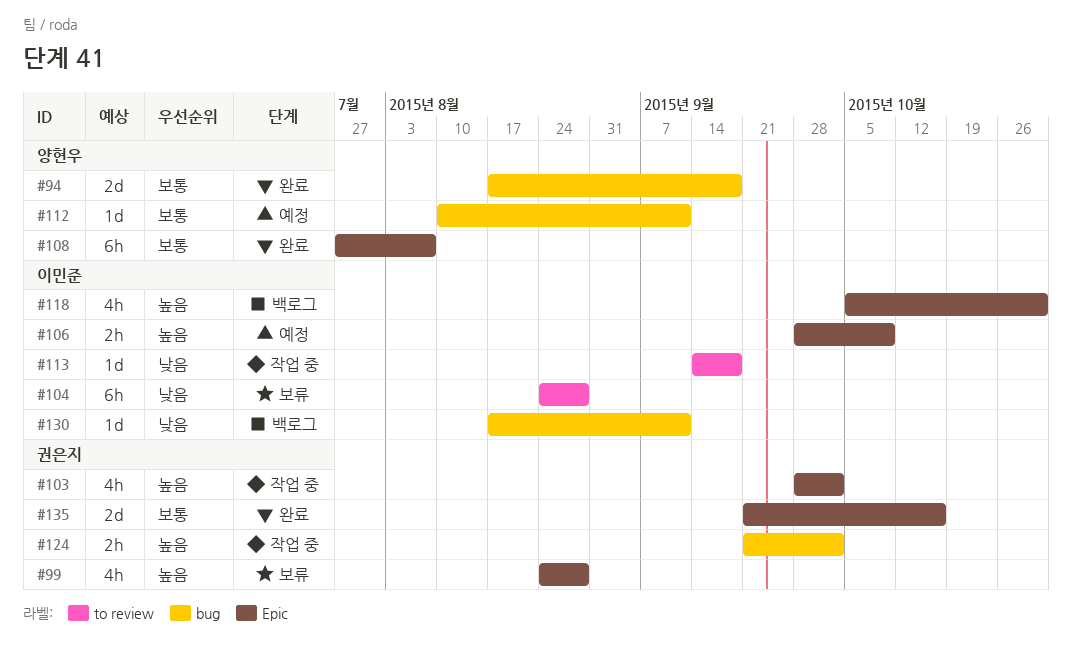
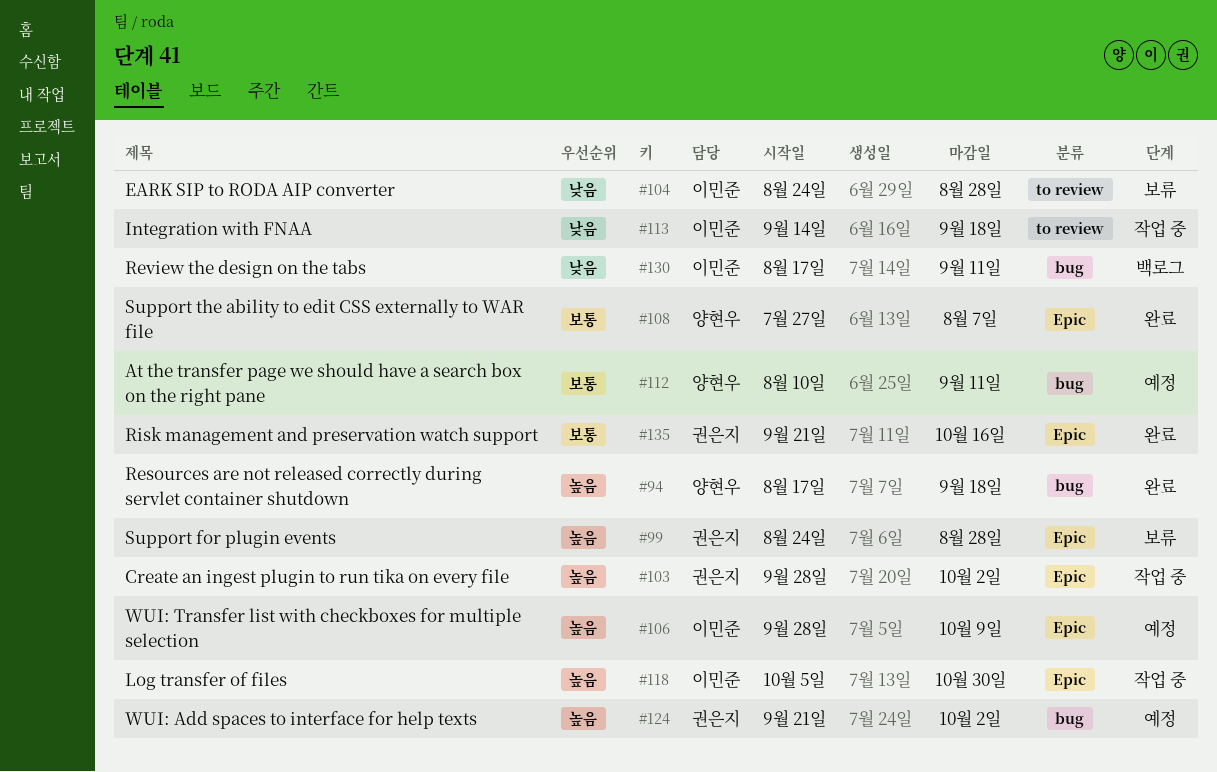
#94, priority: 보통 -> 높음
#118, status: 백로그 -> 작업 중
#124, status: 작업 중 -> 예정

